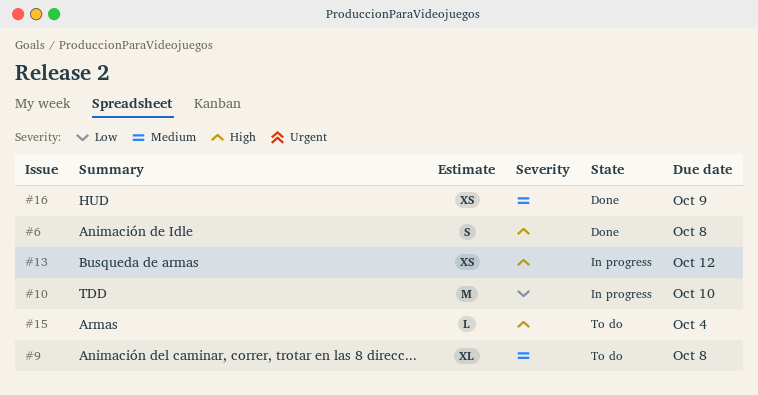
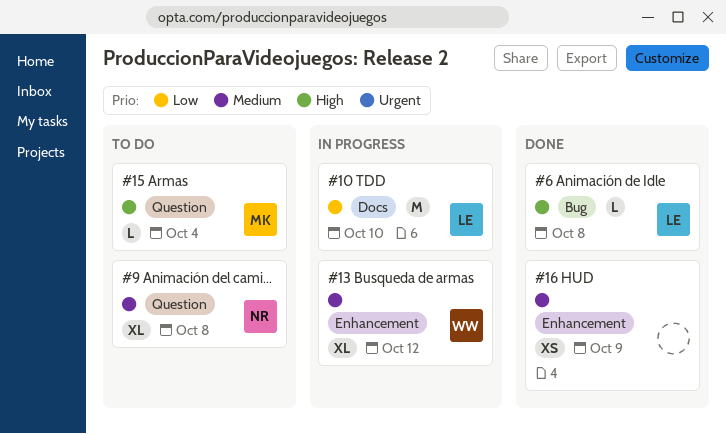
#6, estimate: S -> L
#13, priority: High -> Medium
#13, estimate: XS -> XL

